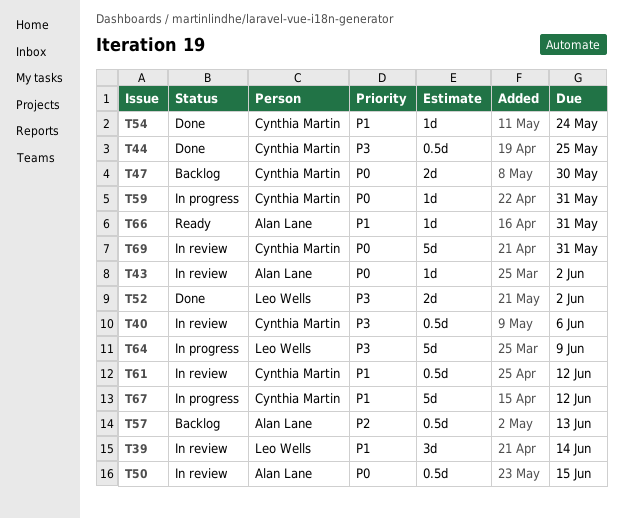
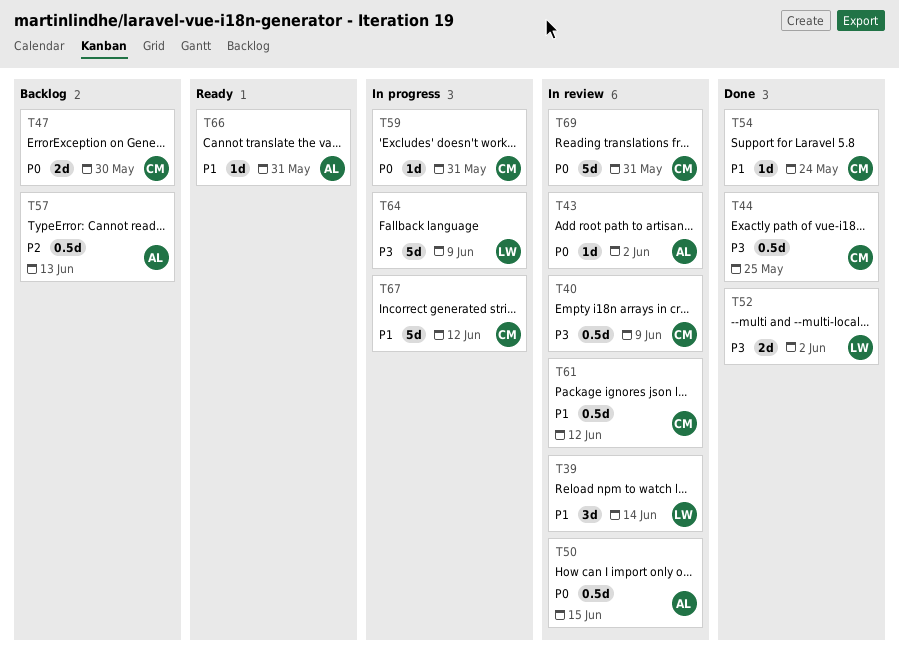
T40, due: Jun 6 -> Jun 9

